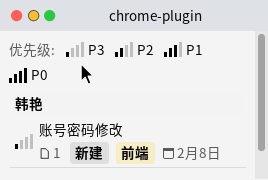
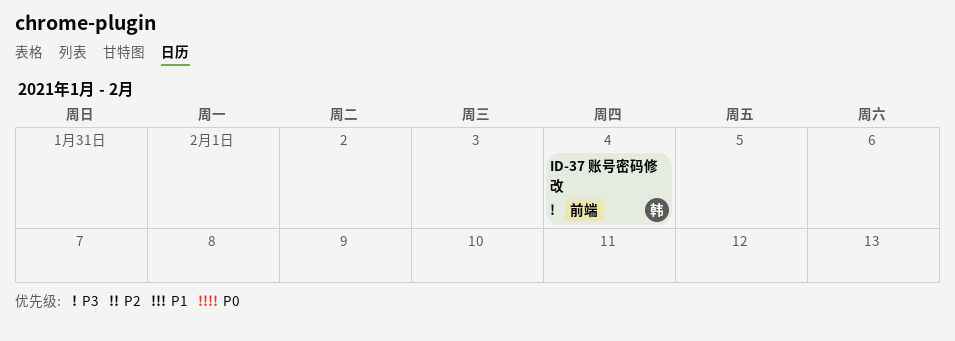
账号密码修改, due: Feb 8 -> Feb 4

